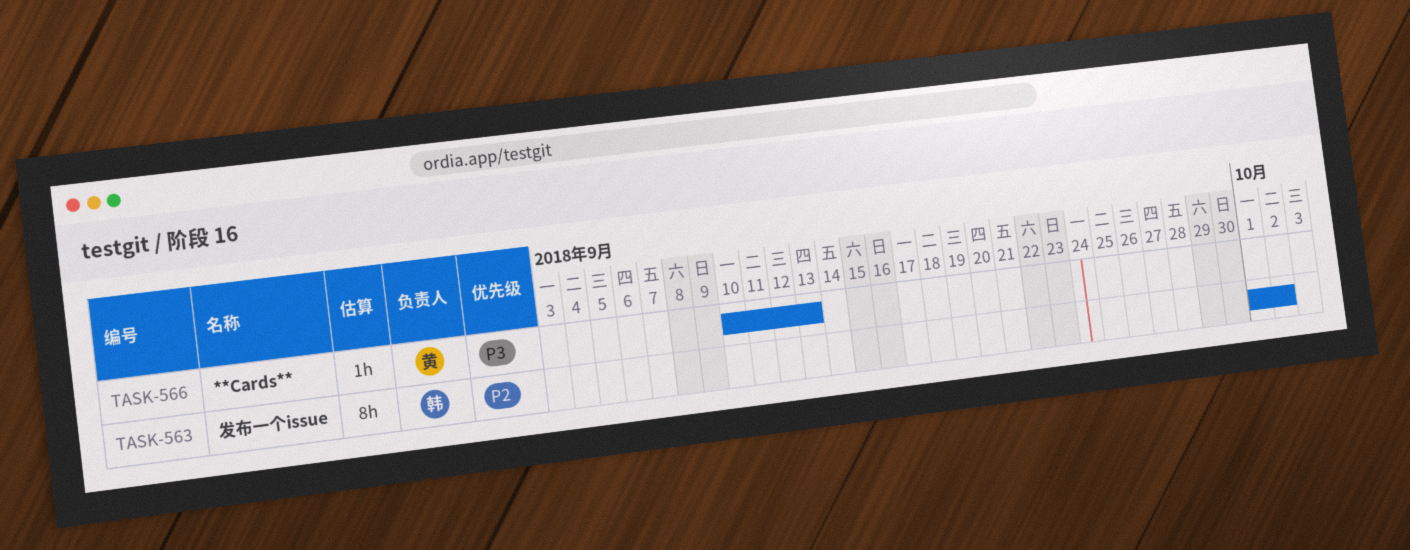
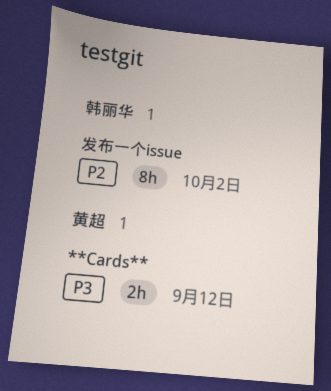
**Cards**, estimate: 1h -> 2h
**Cards**, due: Sep 13 -> Sep 12

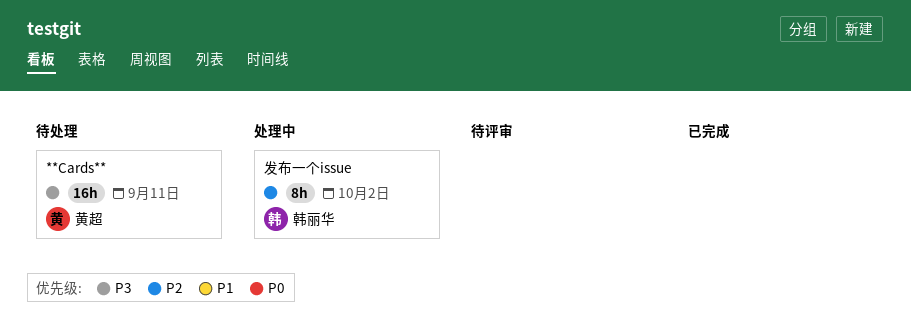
**Cards**, estimate: 2h -> 16h
**Cards**, due: Sep 12 -> Sep 11

